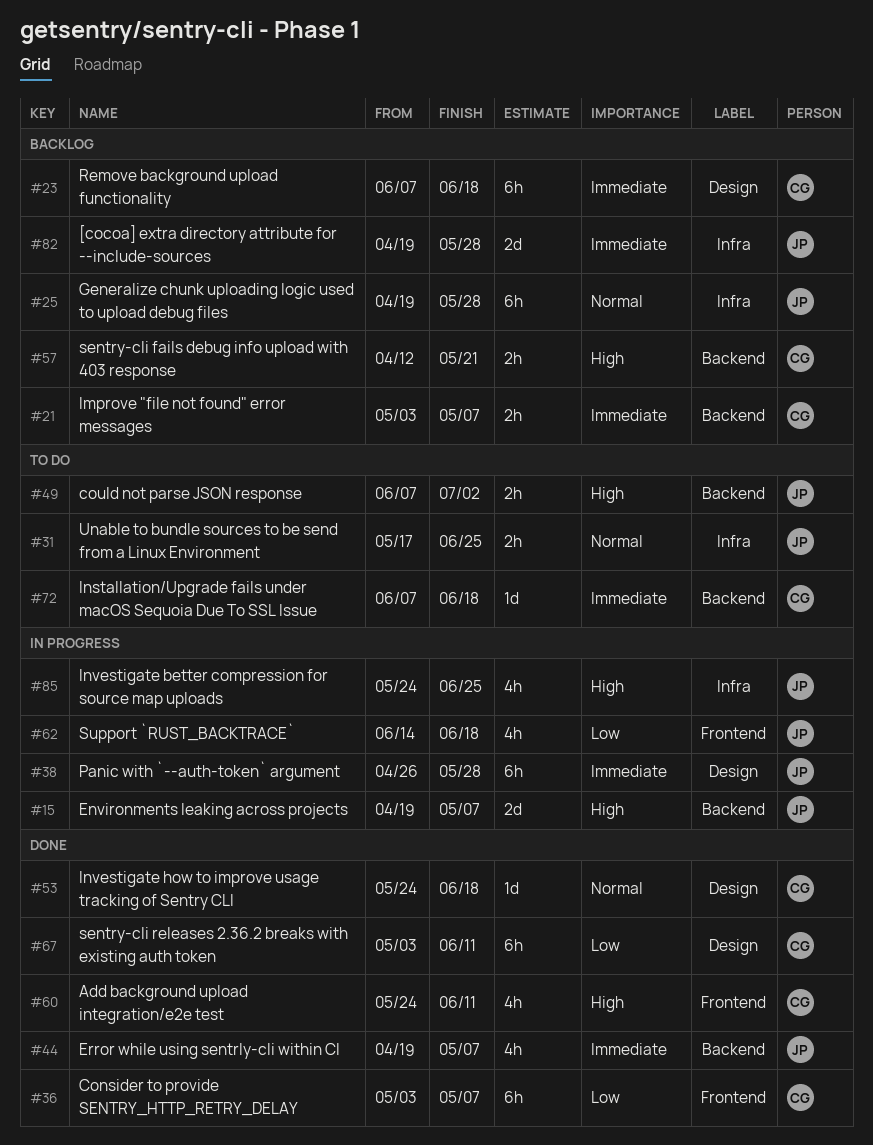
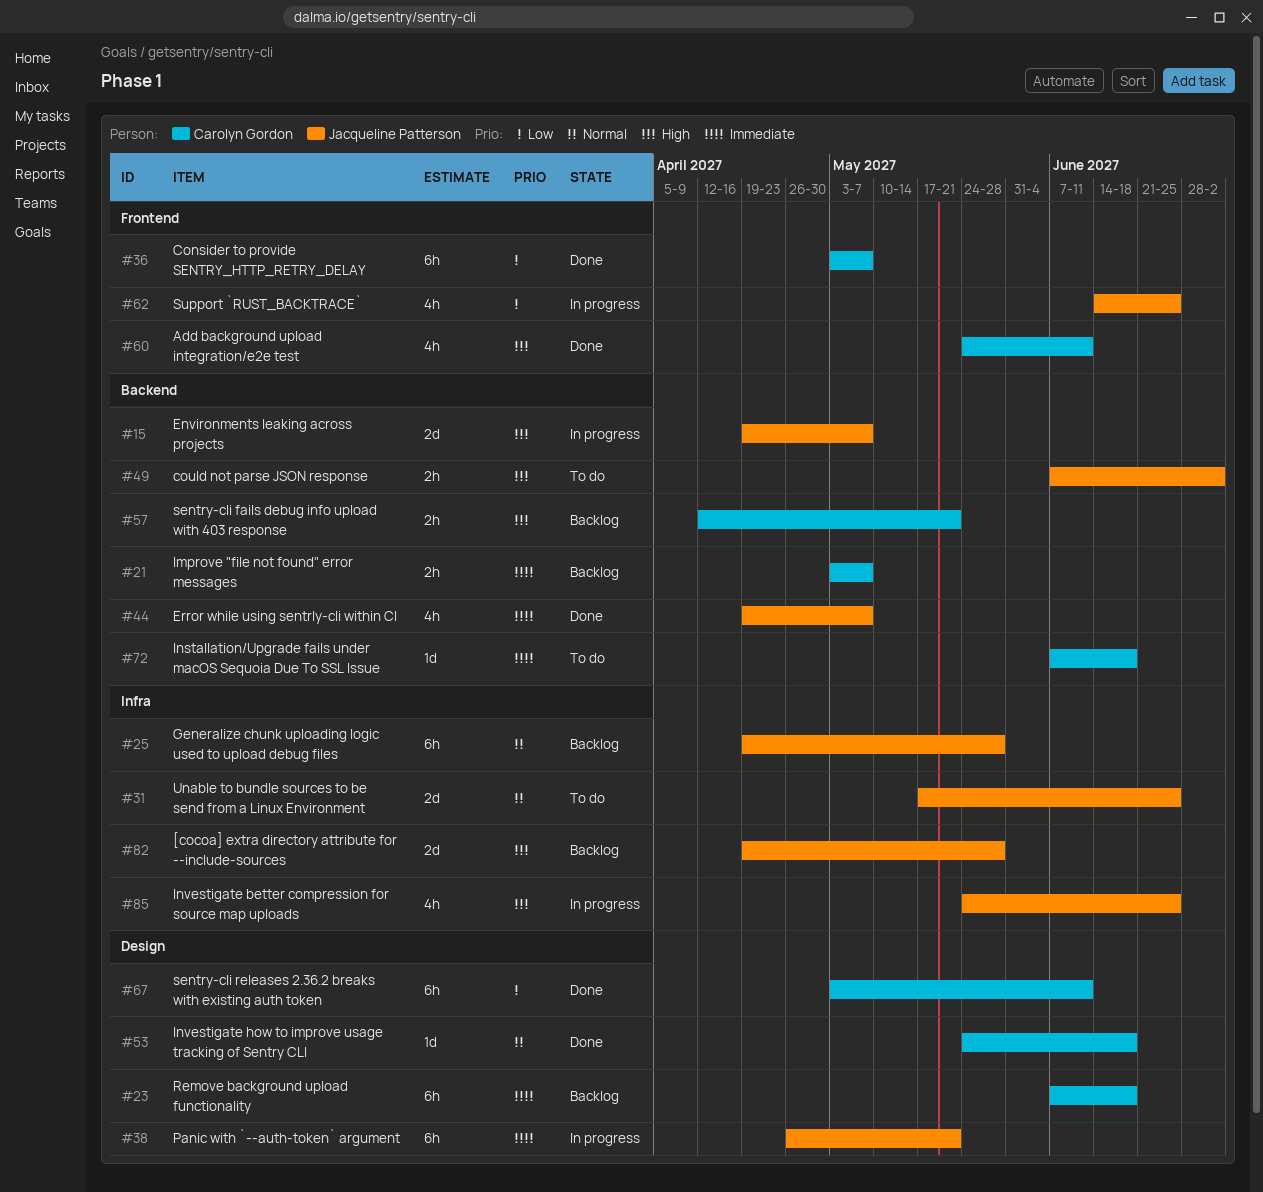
#31, estimate: 2h -> 2d
#38, due: May 28 -> May 21
#62, due: Jun 18 -> Jun 25
#82, priority: Immediate -> High

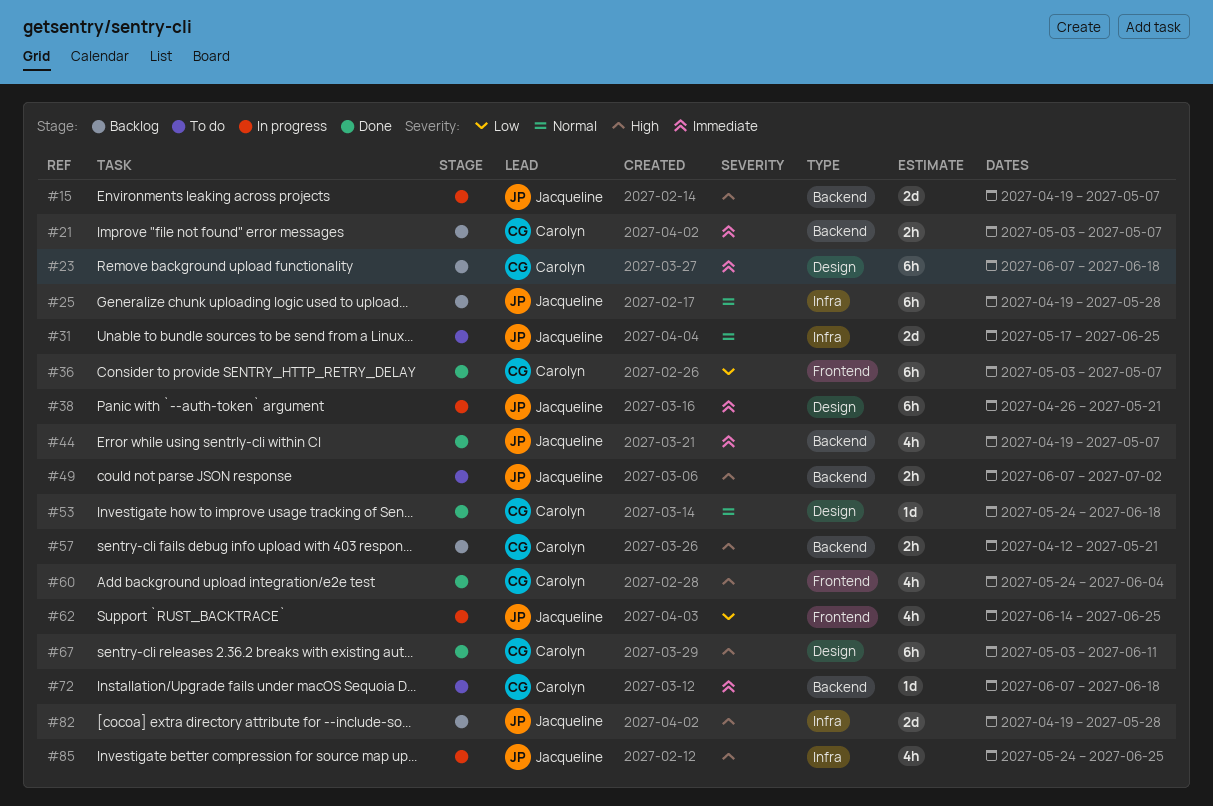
#60, due: Jun 11 -> Jun 4
#67, priority: Low -> High

